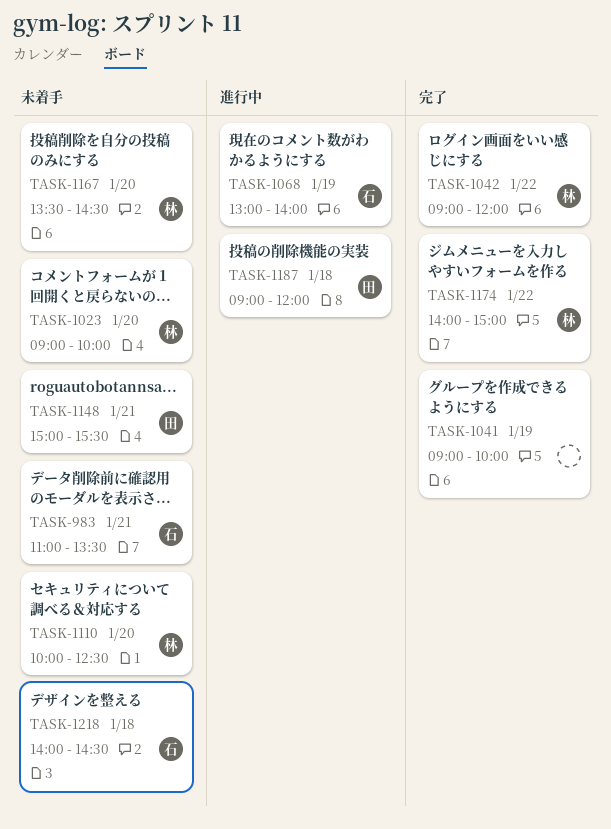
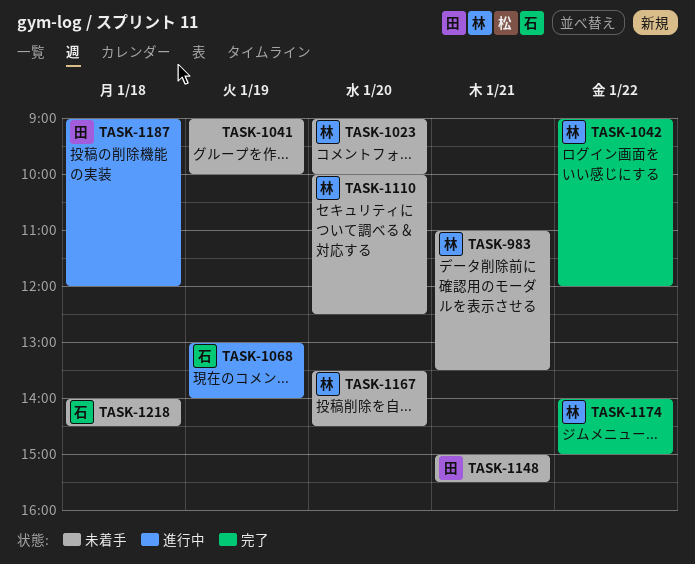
TASK-983, owner: 石 -> 林
TASK-1041, status: 完了 -> 未着手

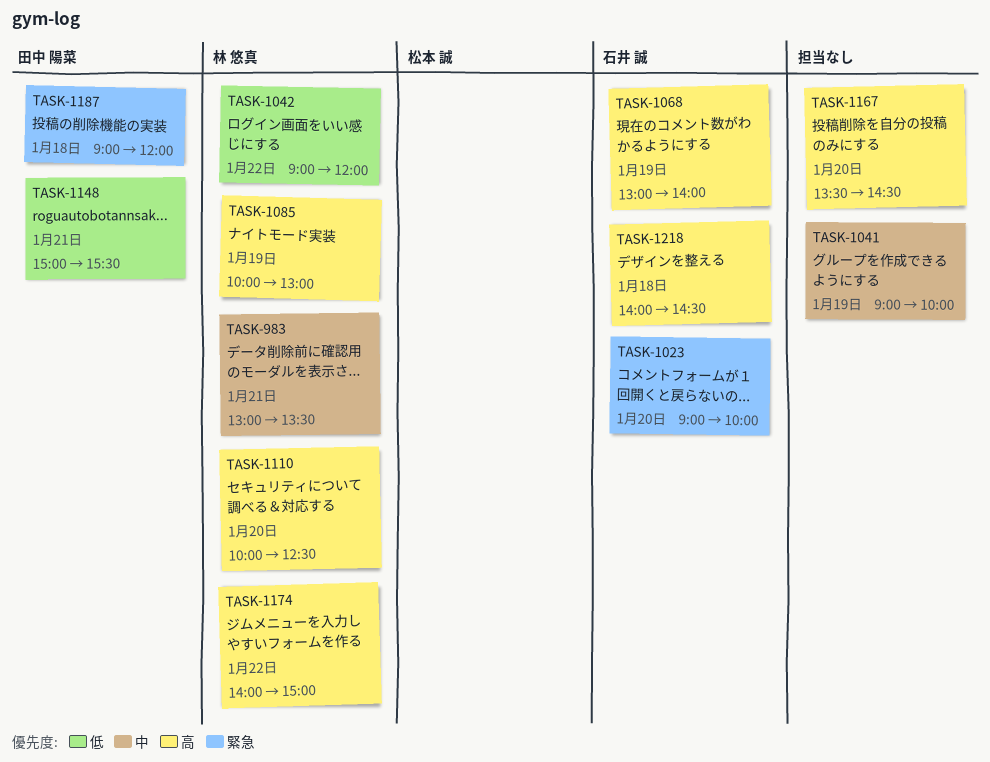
TASK-983, begins: 11:00 -> 13:00
TASK-1023, owner: 林 悠真 -> 石井 誠
TASK-1085: none -> present
TASK-1167, owner: 林 悠真 -> none

